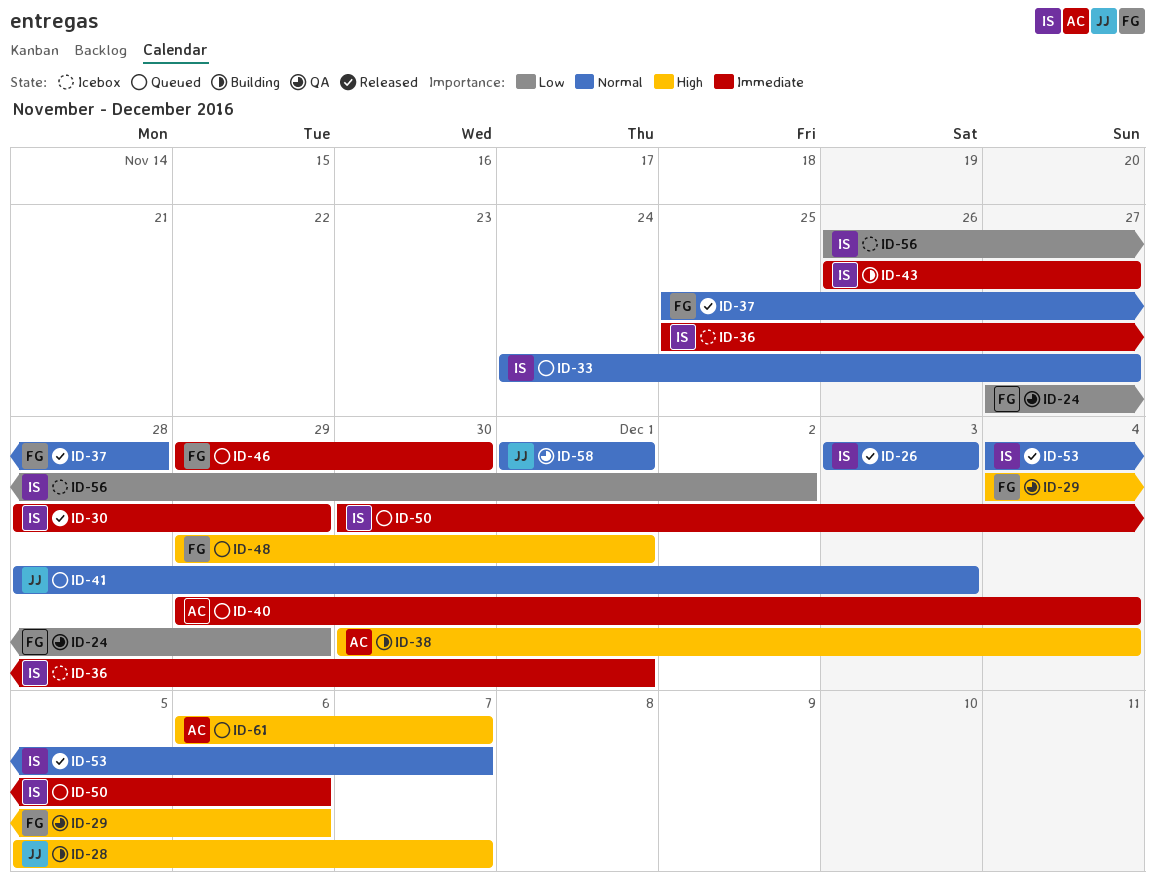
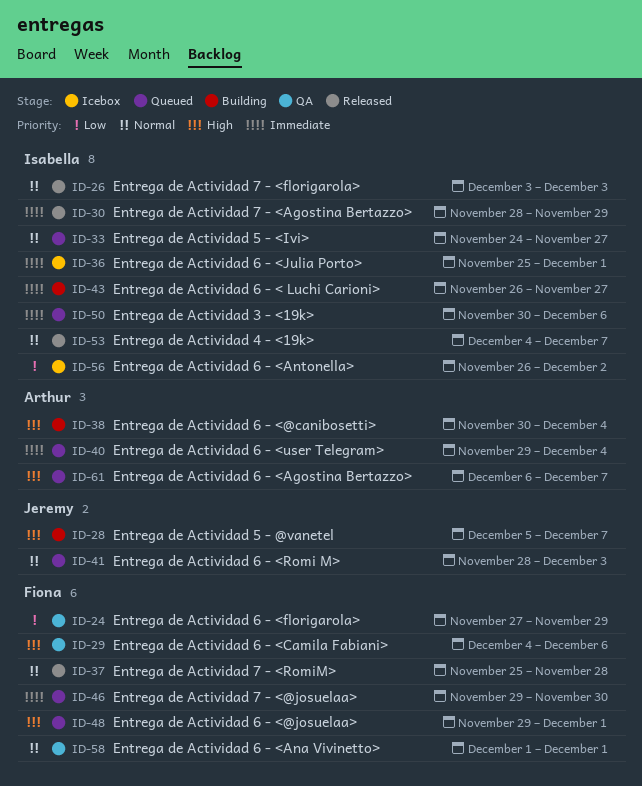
ID-58, owner: Jeremy -> Fiona

